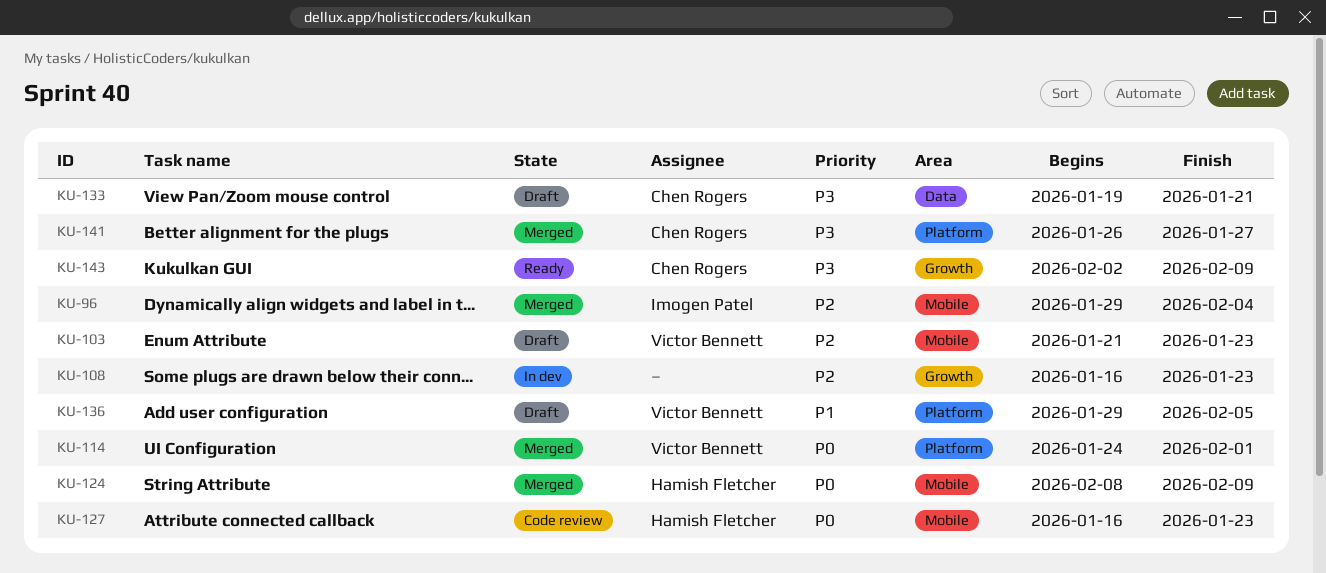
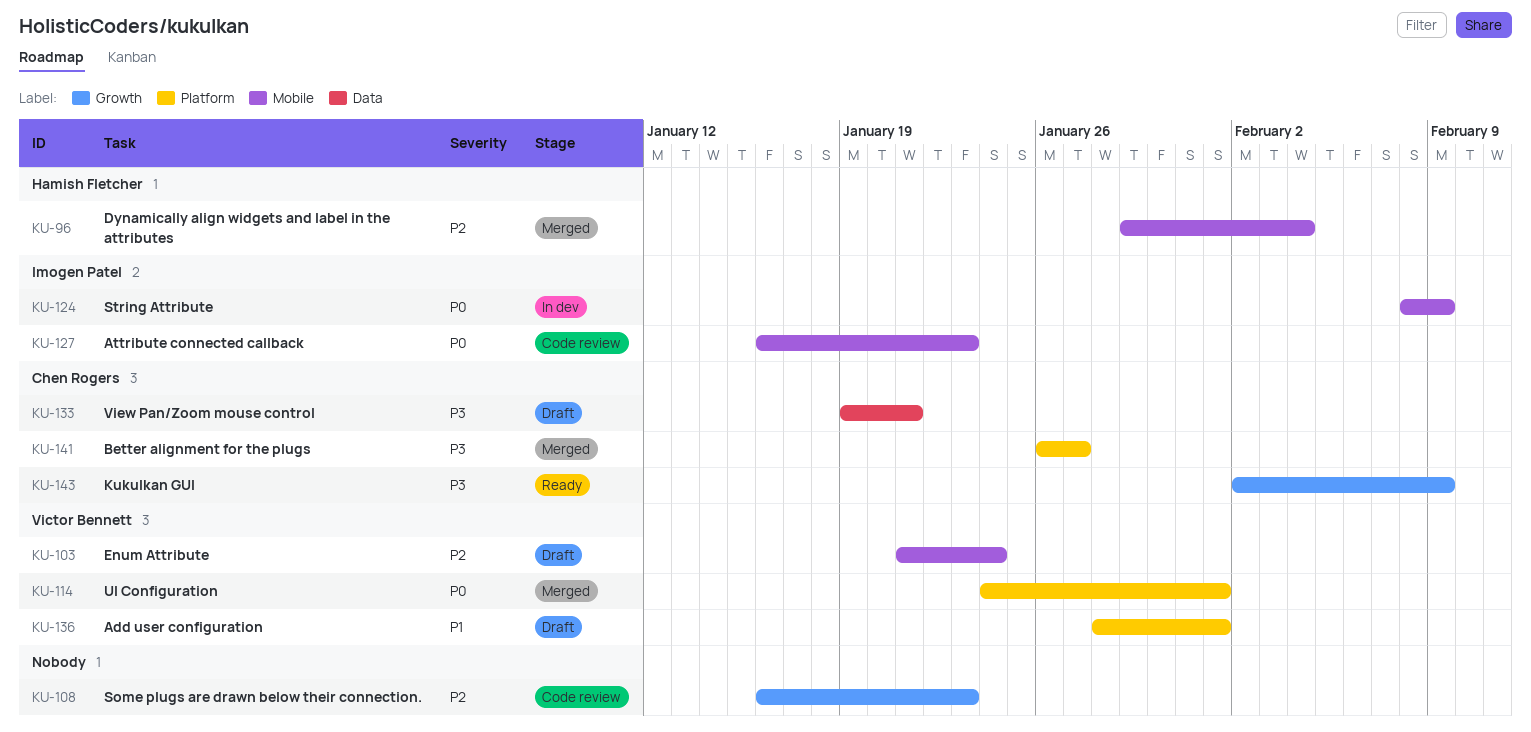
KU-96, owner: Imogen Patel -> Hamish Fletcher
KU-103, due: Jan 23 -> Jan 24
KU-108, status: In dev -> Code review
KU-124, status: Merged -> In dev
KU-124, owner: Hamish Fletcher -> Imogen Patel
KU-127, owner: Hamish Fletcher -> Imogen Patel
KU-136, start: Jan 29 -> Jan 28
KU-136, due: Feb 5 -> Feb 1

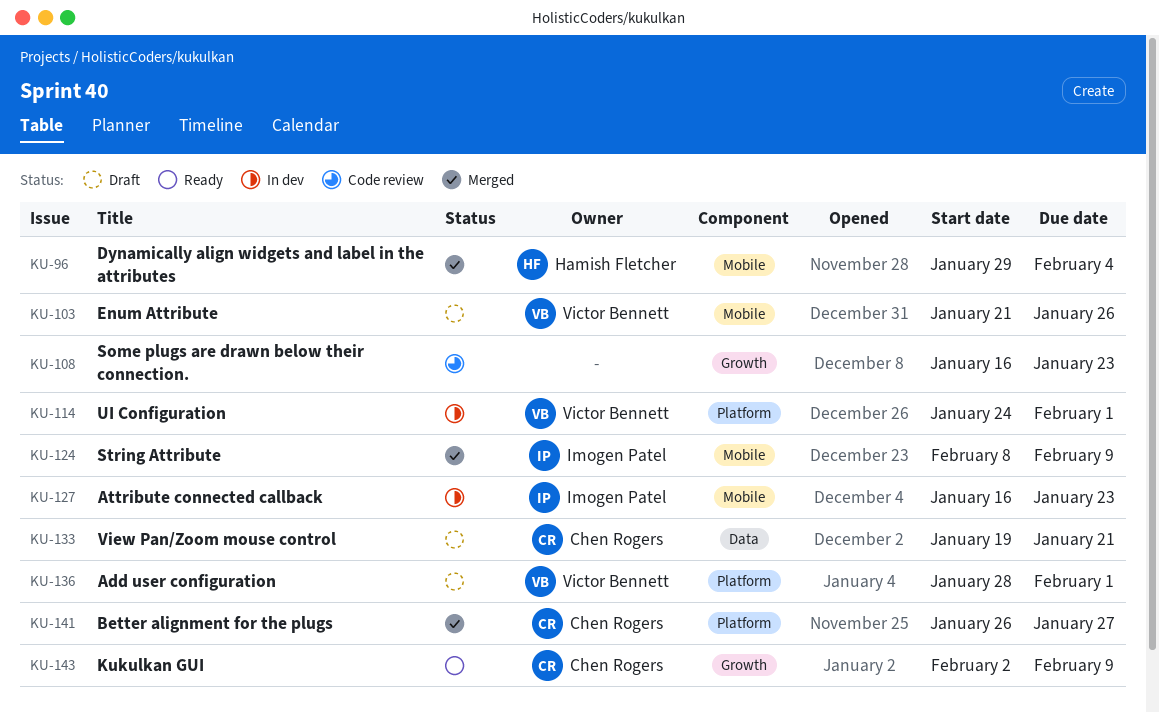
KU-103, due: Jan 24 -> Jan 26
KU-114, status: Merged -> In dev
KU-124, status: In dev -> Merged
KU-127, status: Code review -> In dev

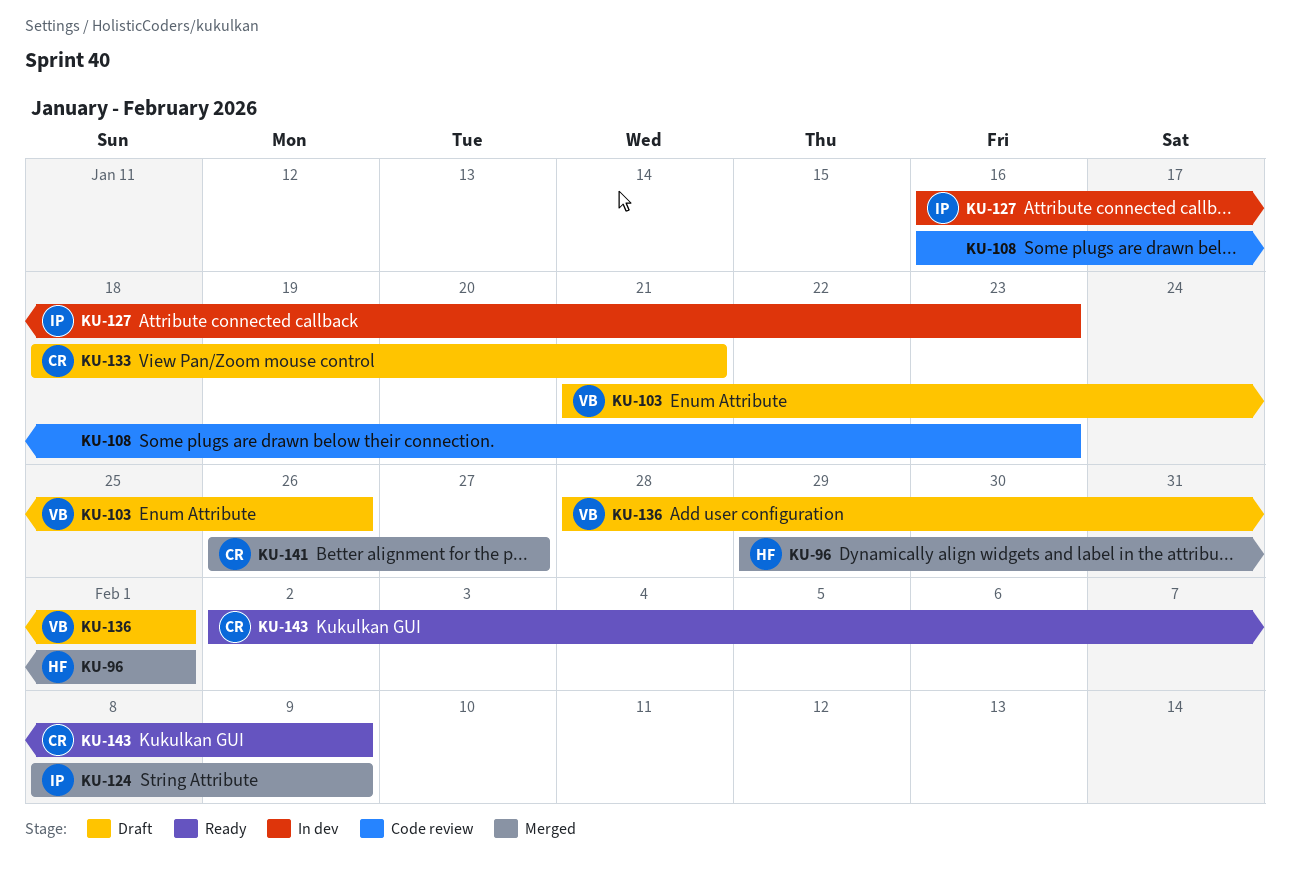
KU-96, due: Feb 4 -> Feb 1
KU-114: present -> none
KU-133, start: Jan 19 -> Jan 18

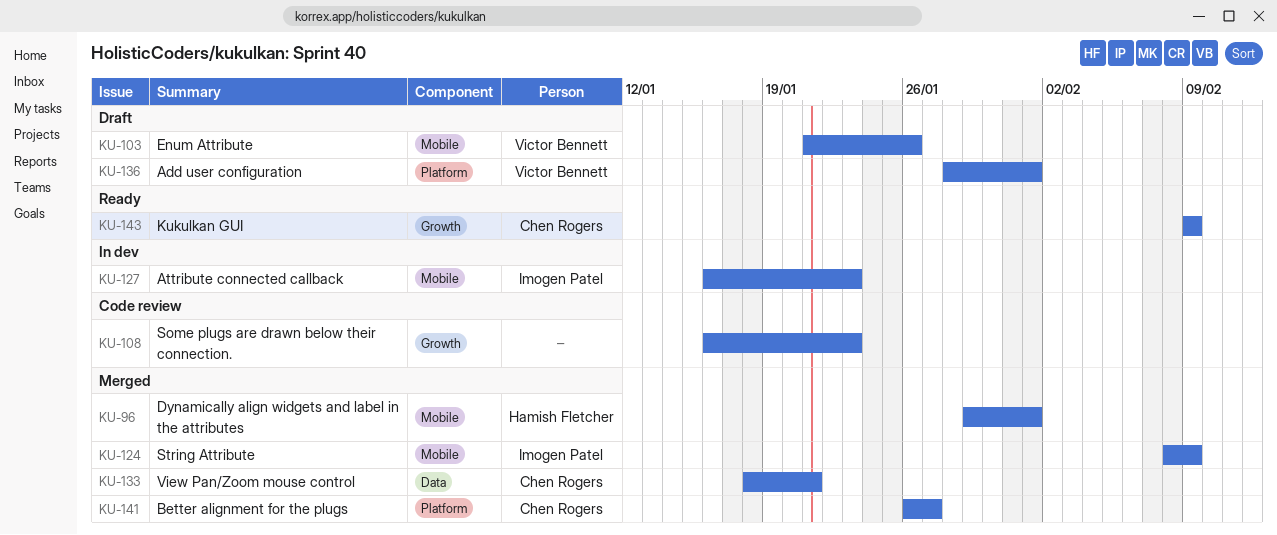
KU-133, status: Draft -> Merged
KU-143, start: Feb 2 -> Feb 9

